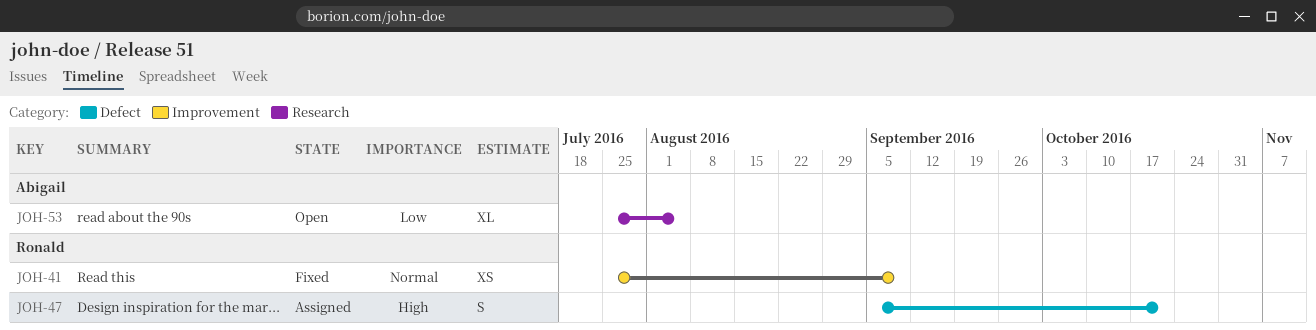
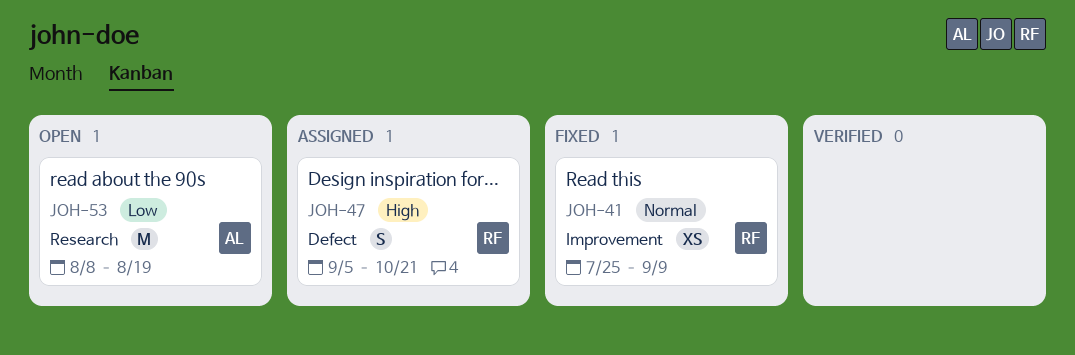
JOH-53, estimate: XL -> M
JOH-53, start: Jul 25 -> Aug 8
JOH-53, due: Aug 5 -> Aug 19

